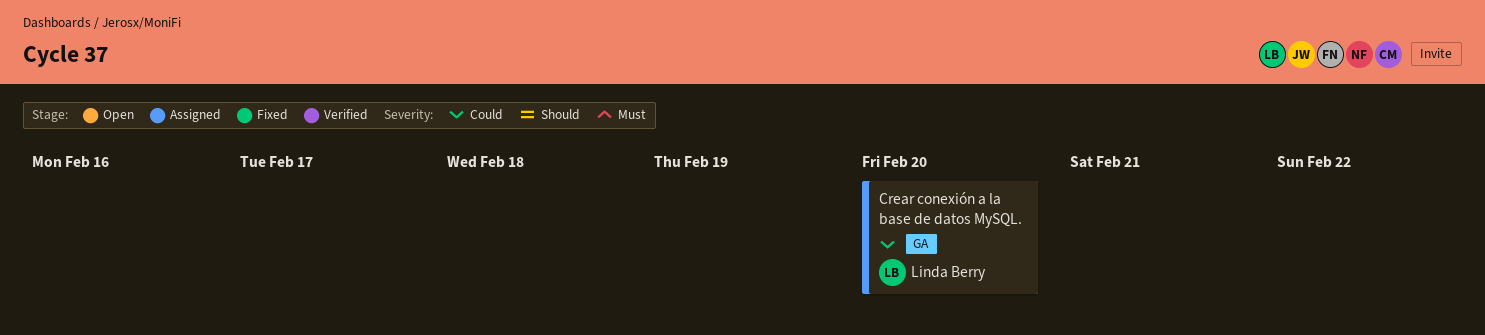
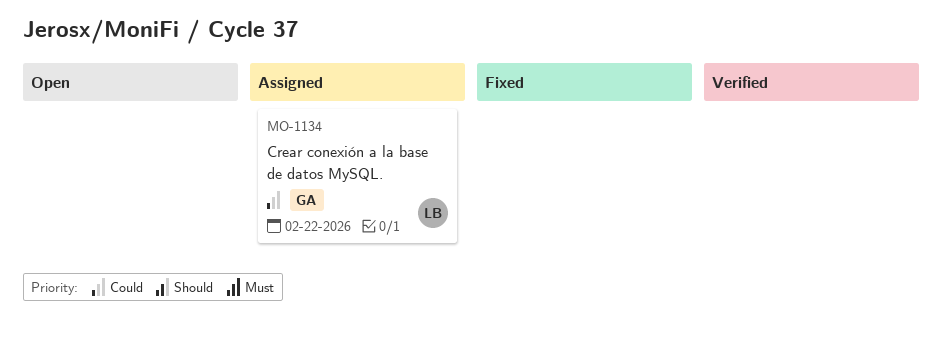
Crear conexión a la base de datos MySQL., due: Feb 20 -> Feb 22

